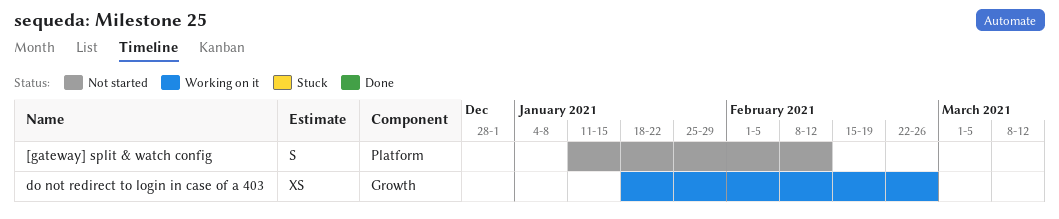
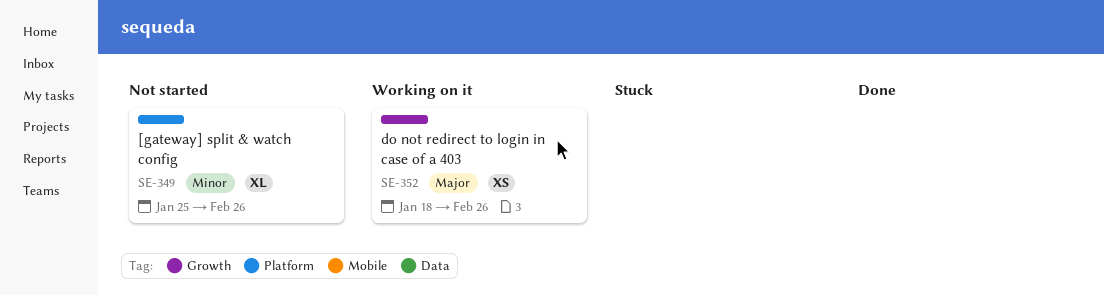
[gateway] split & watch config, estimate: S -> XL
[gateway] split & watch config, start: Jan 11 -> Jan 25
[gateway] split & watch config, due: Feb 12 -> Feb 26

